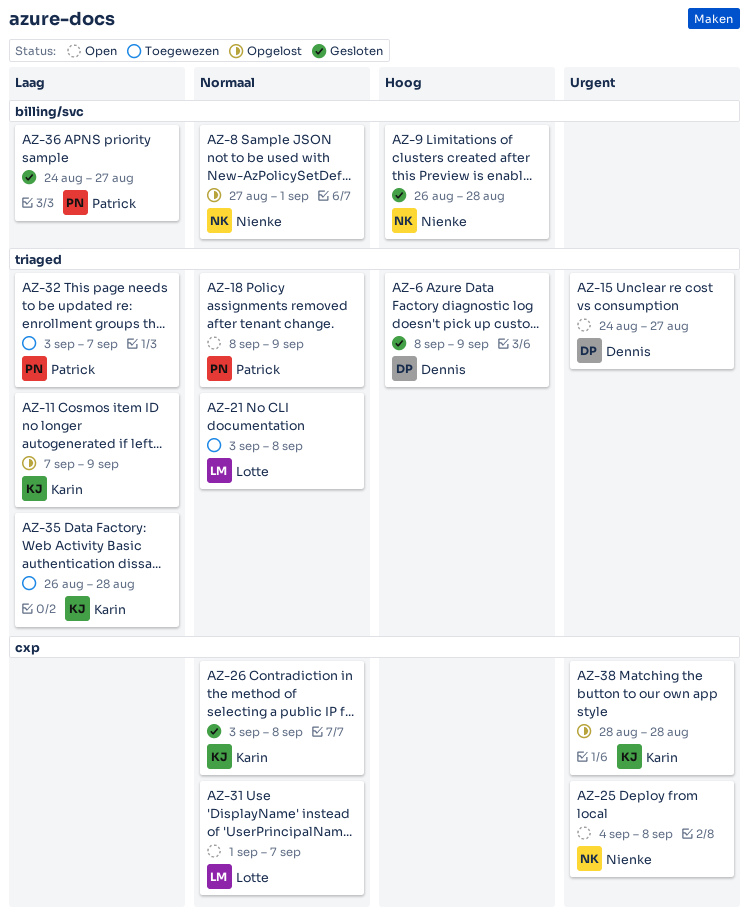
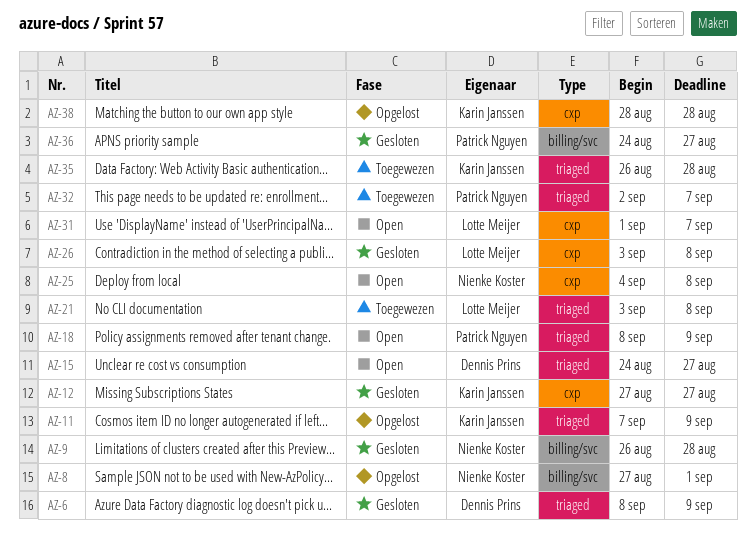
AZ-12: none -> present
AZ-26, owner: Karin Janssen -> Lotte Meijer
AZ-32, start: Sep 3 -> Sep 2

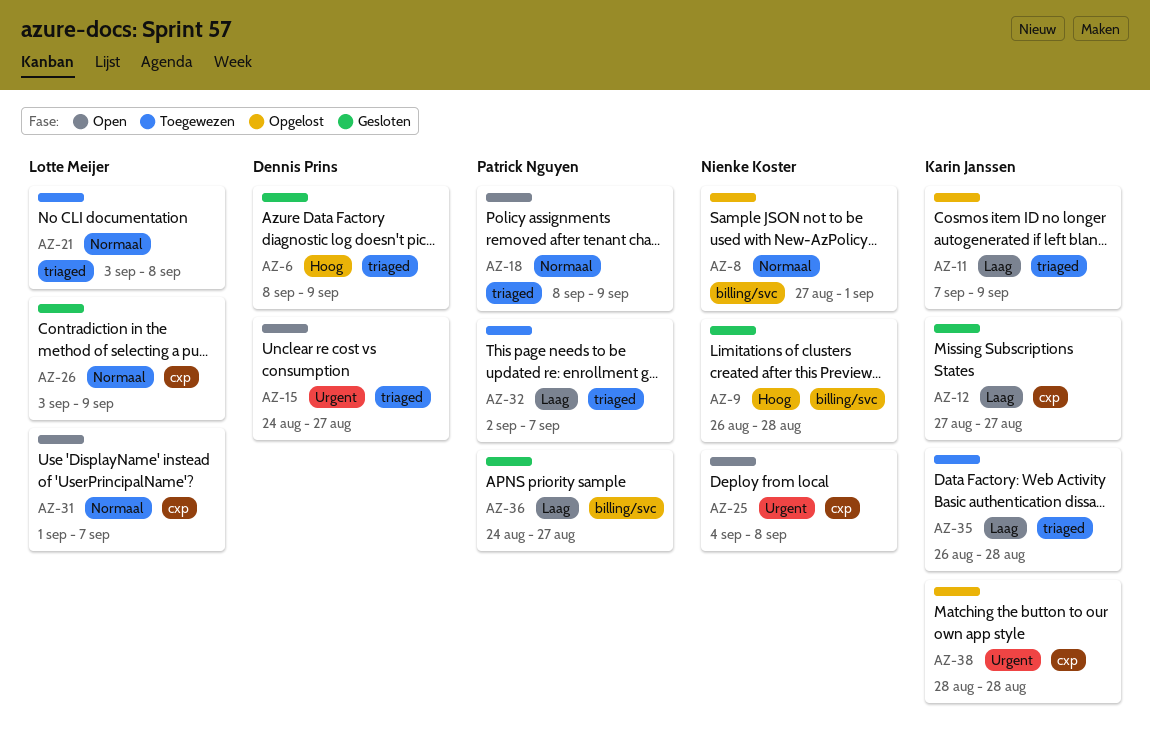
AZ-26, due: Sep 8 -> Sep 9

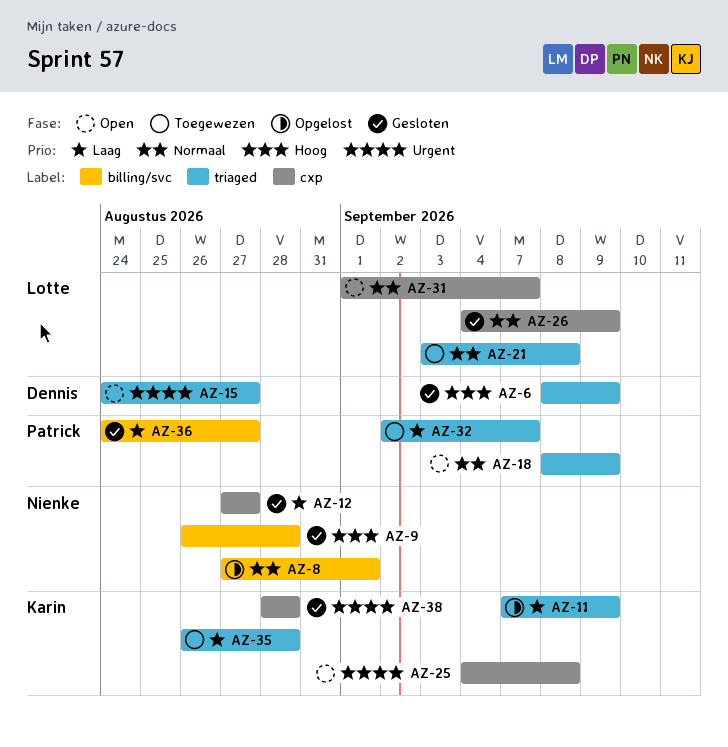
AZ-12, owner: Karin Janssen -> Nienke Koster
AZ-25, owner: Nienke Koster -> Karin Janssen
AZ-26, start: Sep 3 -> Sep 4
AZ-38, status: Opgelost -> Gesloten

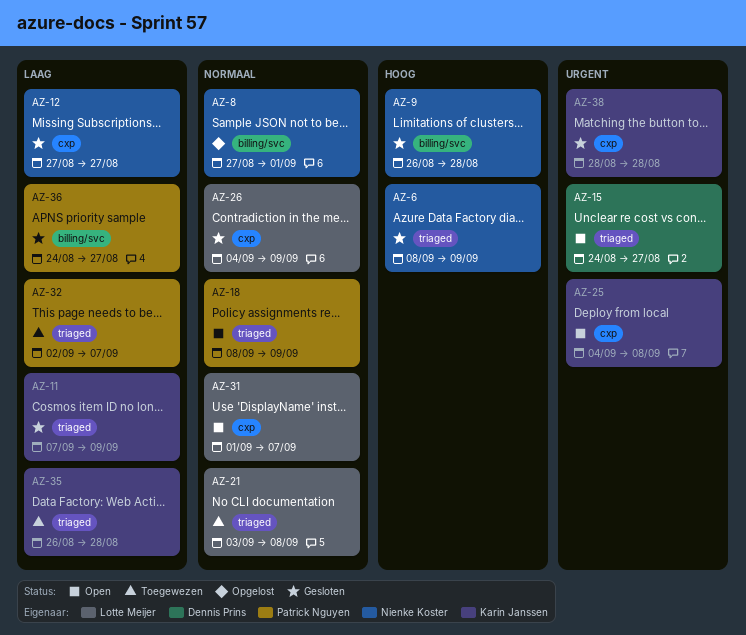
AZ-6, owner: Dennis Prins -> Nienke Koster
AZ-11, status: Opgelost -> Gesloten

